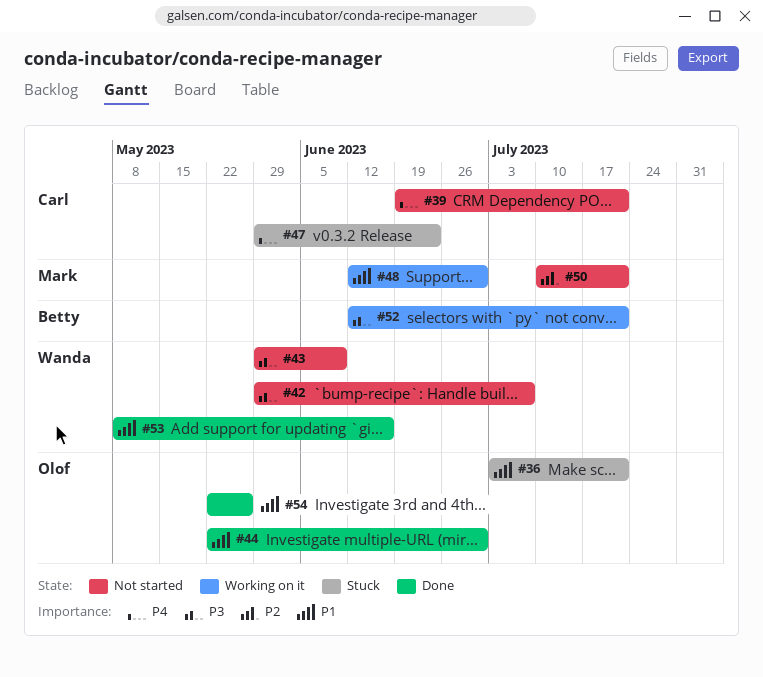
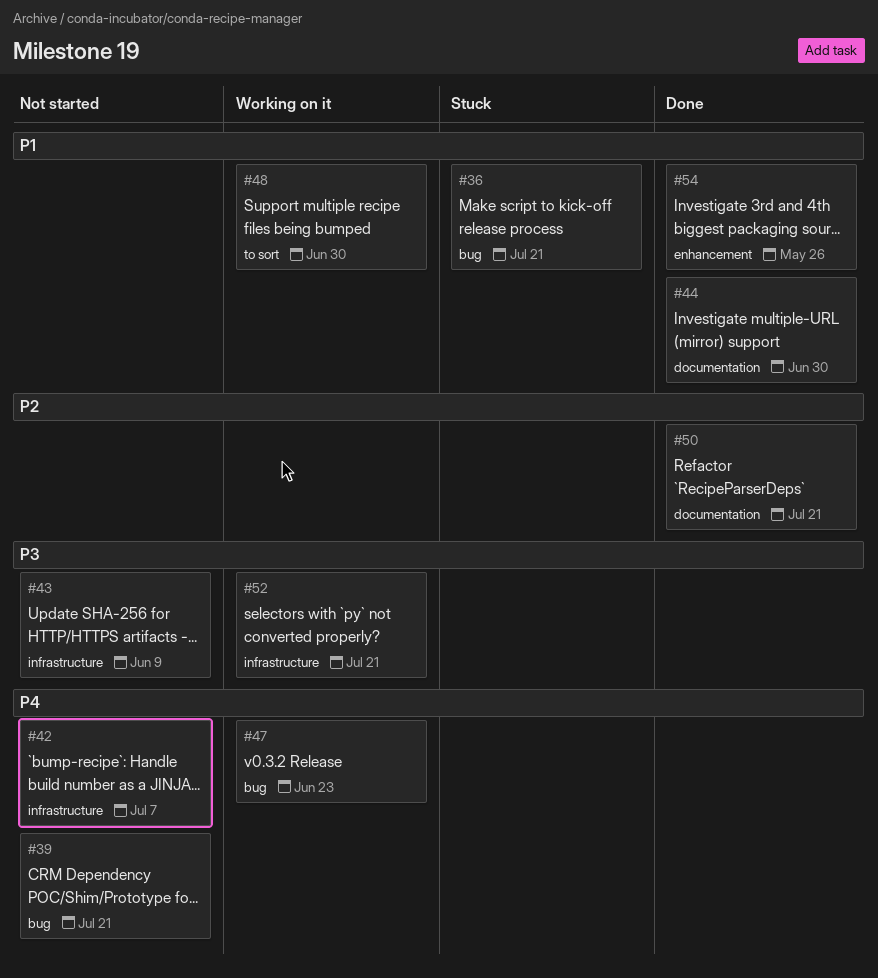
#42, priority: P3 -> P4
#47, status: Stuck -> Working on it
#50, status: Not started -> Done
#53: present -> none

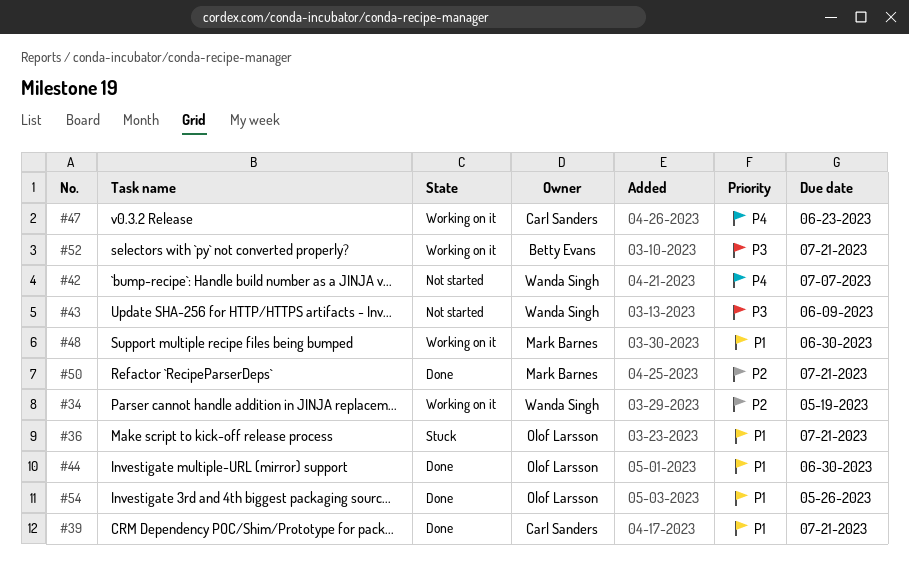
#34: none -> present
#39, status: Not started -> Done
#39, priority: P4 -> P1

